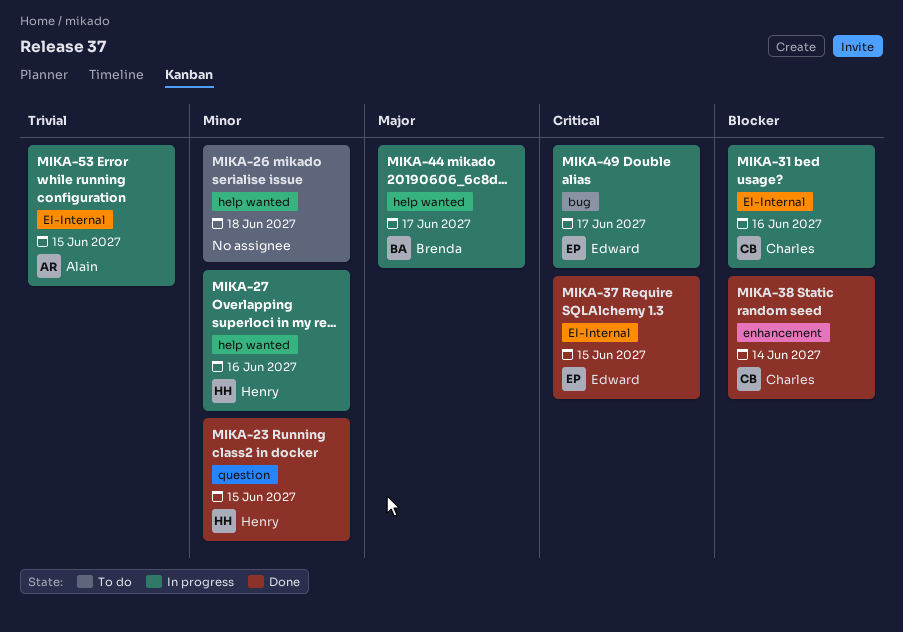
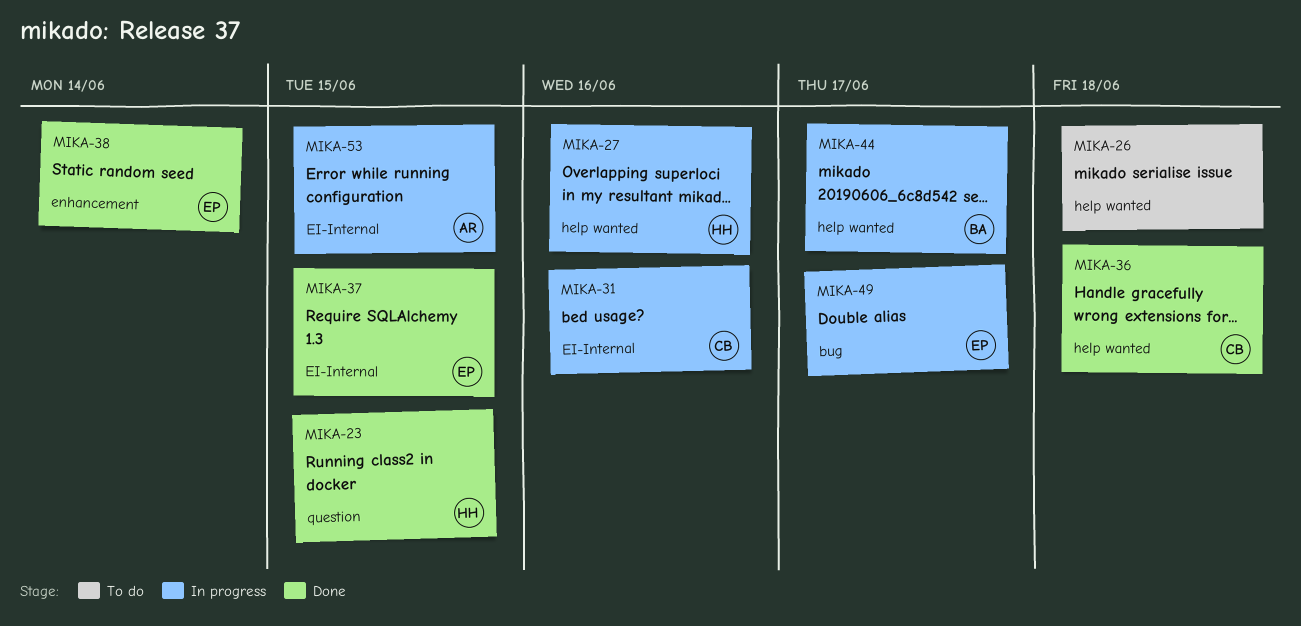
MIKA-36: none -> present
MIKA-38, owner: Charles -> Edward

